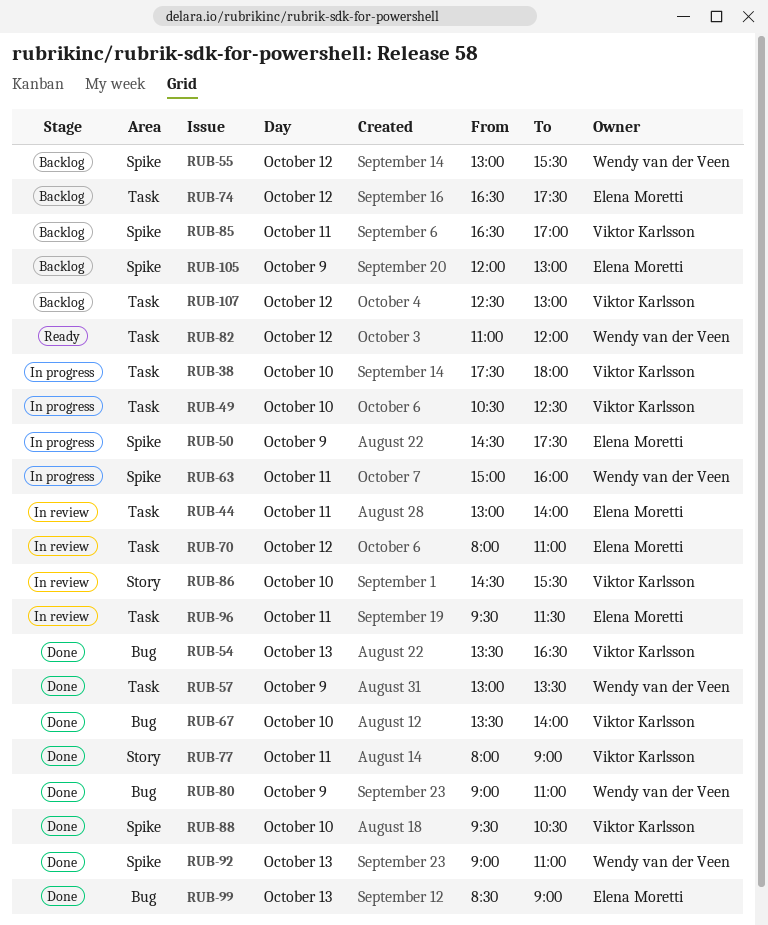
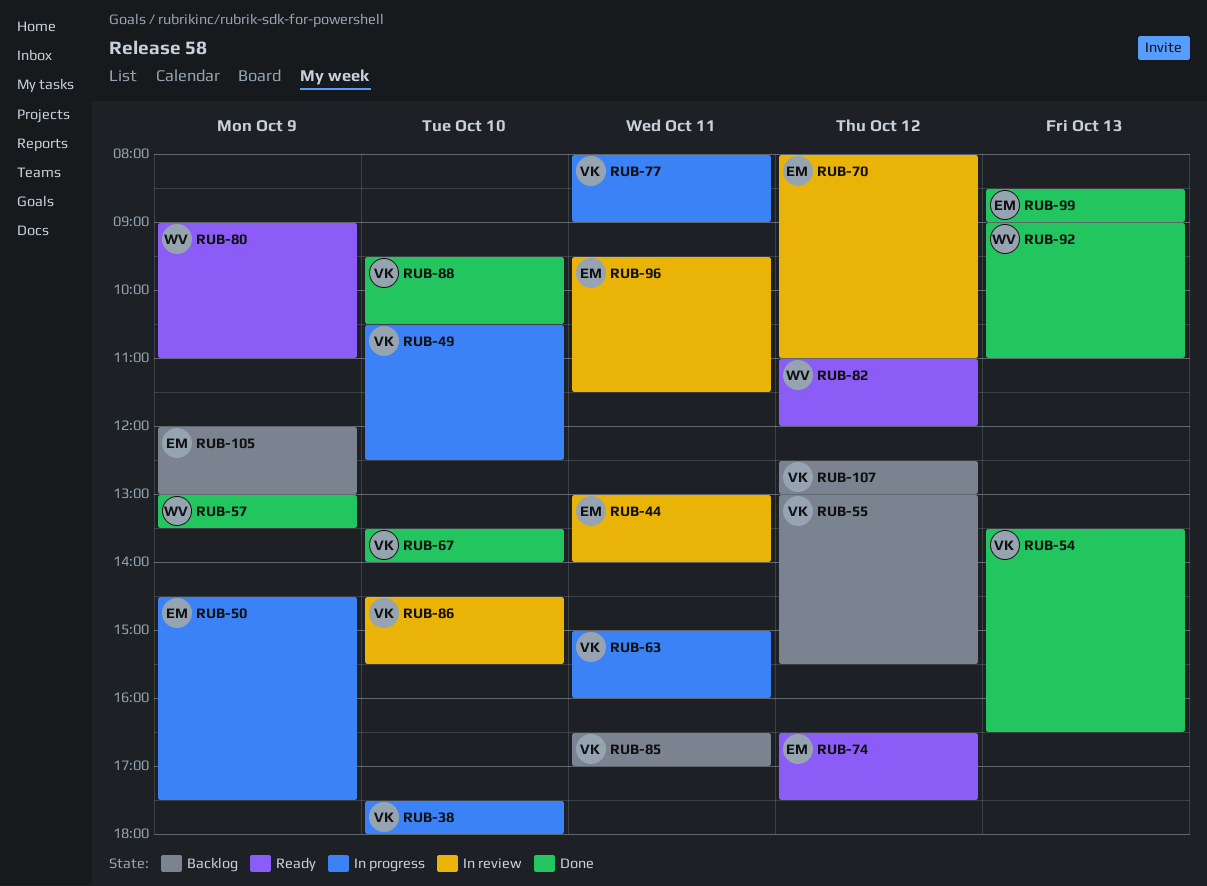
RUB-55, owner: Wendy van der Veen -> Viktor Karlsson
RUB-63, owner: Wendy van der Veen -> Viktor Karlsson
RUB-74, status: Backlog -> Ready
RUB-77, status: Done -> In progress
RUB-80, status: Done -> Ready

